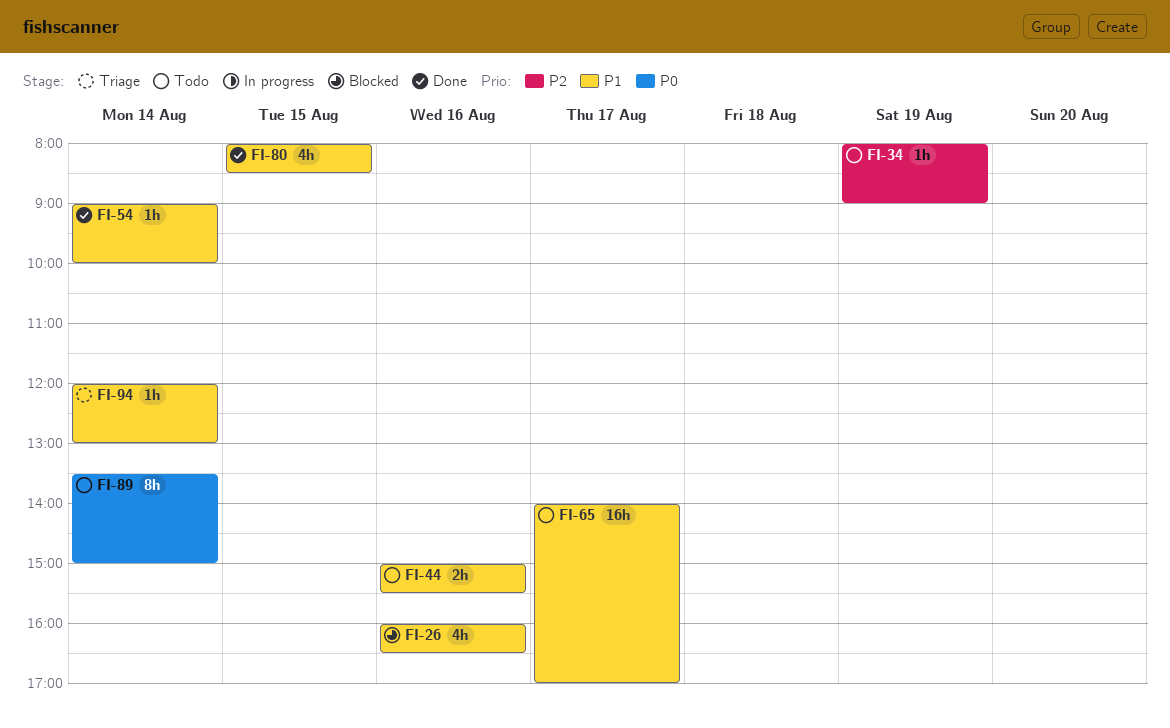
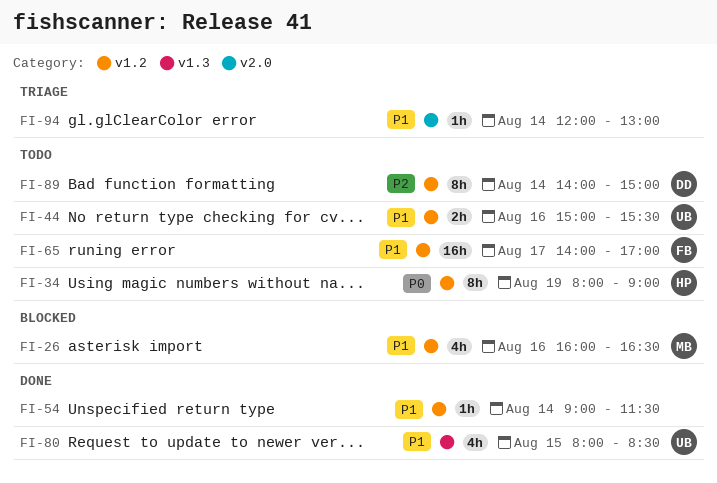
FI-34, priority: P2 -> P0
FI-34, estimate: 1h -> 8h
FI-54, ends: 10:00 -> 11:30
FI-89, priority: P0 -> P2
FI-89, begins: 13:30 -> 14:00

